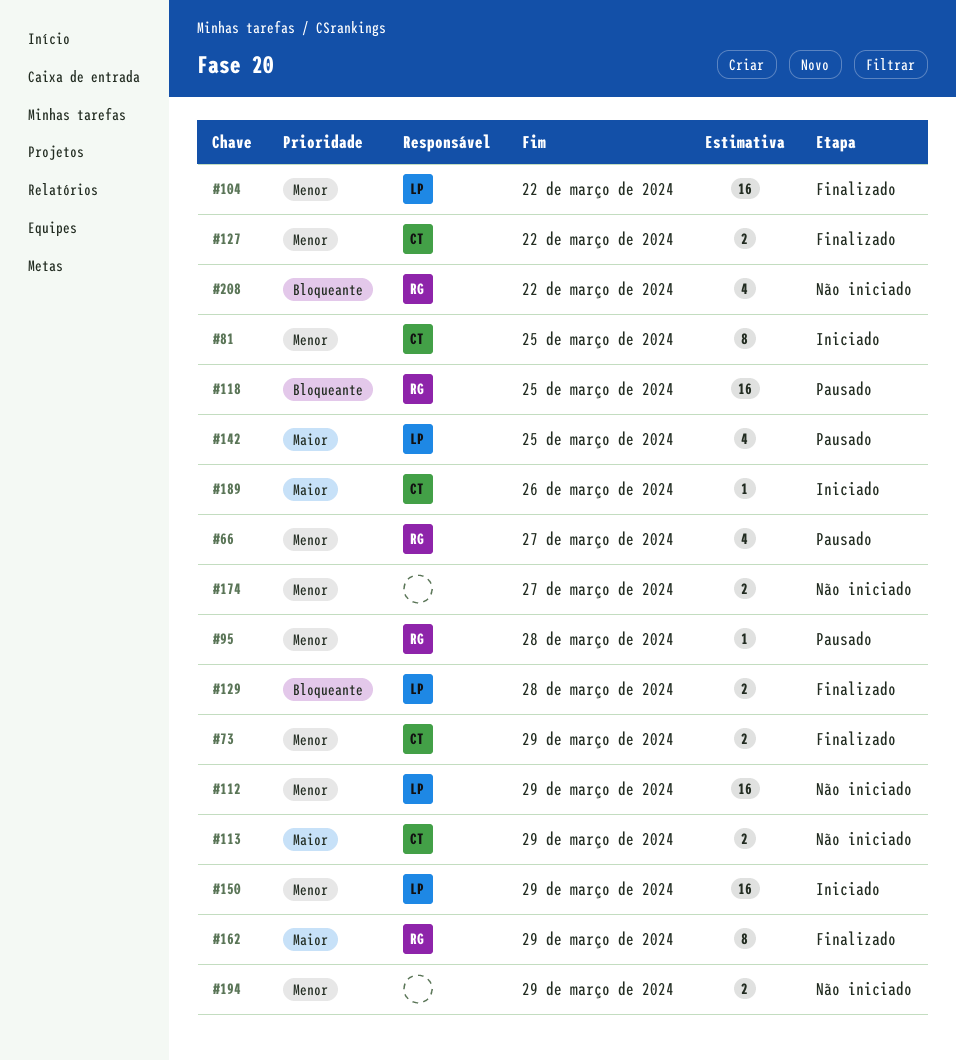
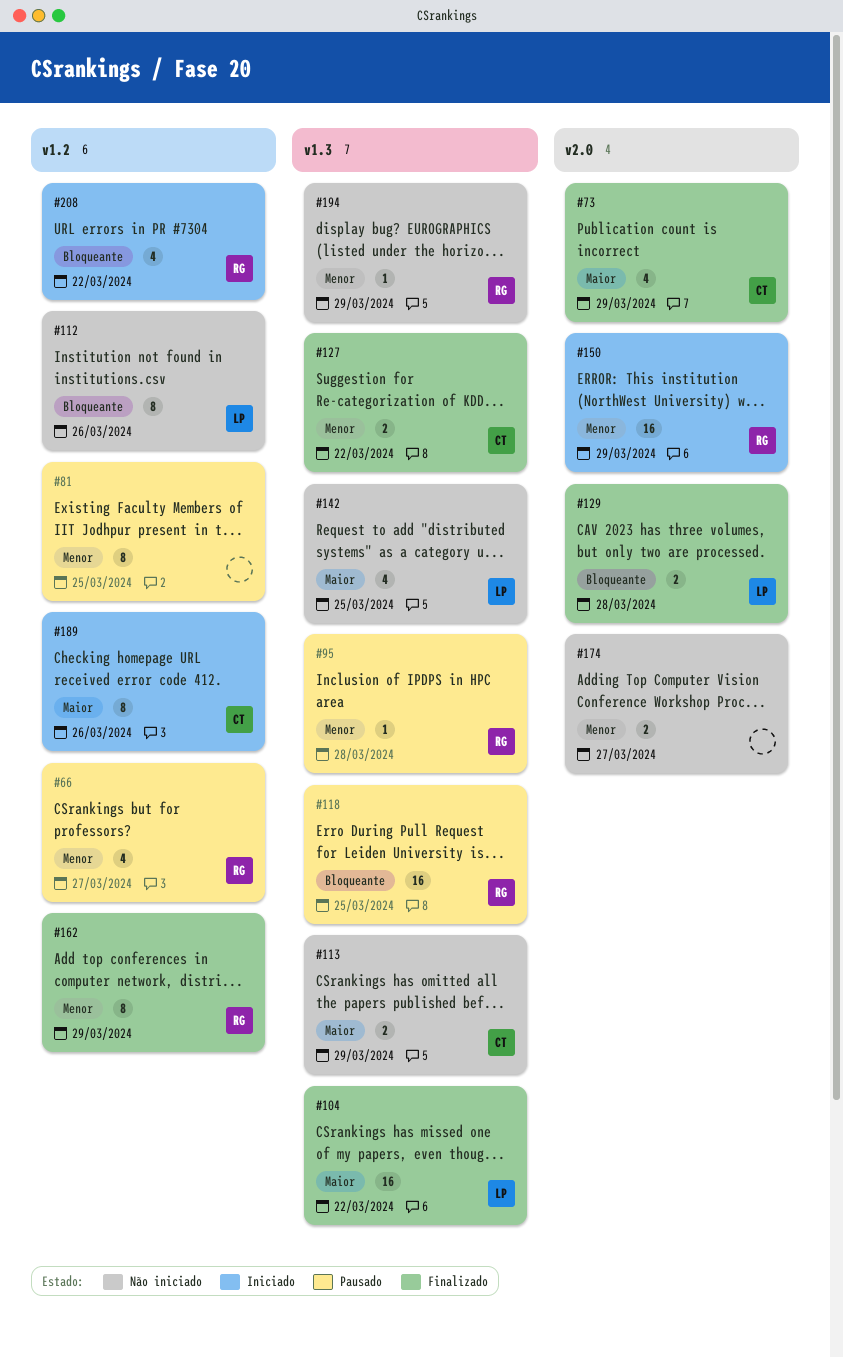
#73, priority: Menor -> Maior
#73, estimate: 2 -> 4
#81, status: Iniciado -> Pausado
#81, owner: CT -> none
#104, priority: Menor -> Maior
#112, priority: Menor -> Bloqueante
#112, estimate: 16 -> 8
#112, due: Mar 29 -> Mar 26
#142, status: Pausado -> Não iniciado
#150, owner: LP -> RG
#162, priority: Maior -> Menor
#189, estimate: 1 -> 8
#194, owner: none -> RG
#194, estimate: 2 -> 1
#208, status: Não iniciado -> Iniciado

